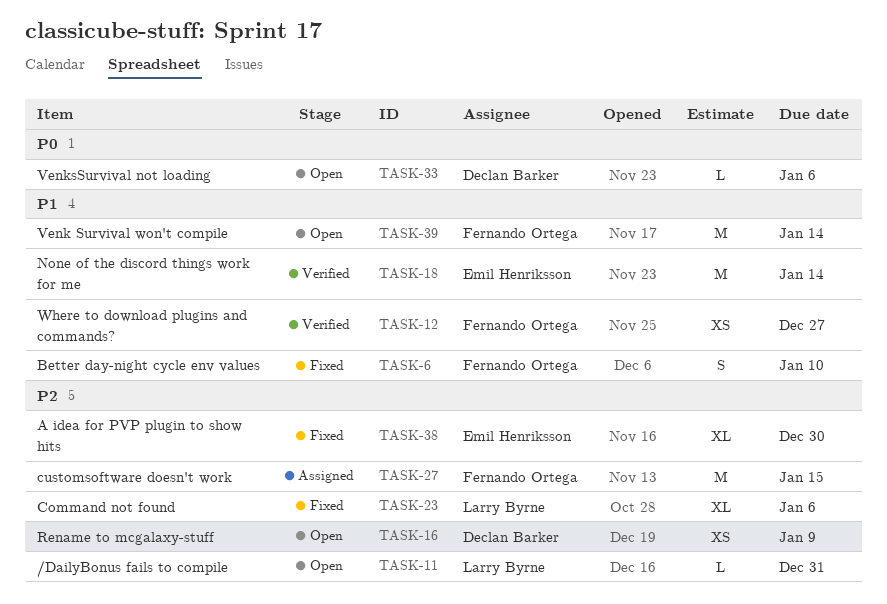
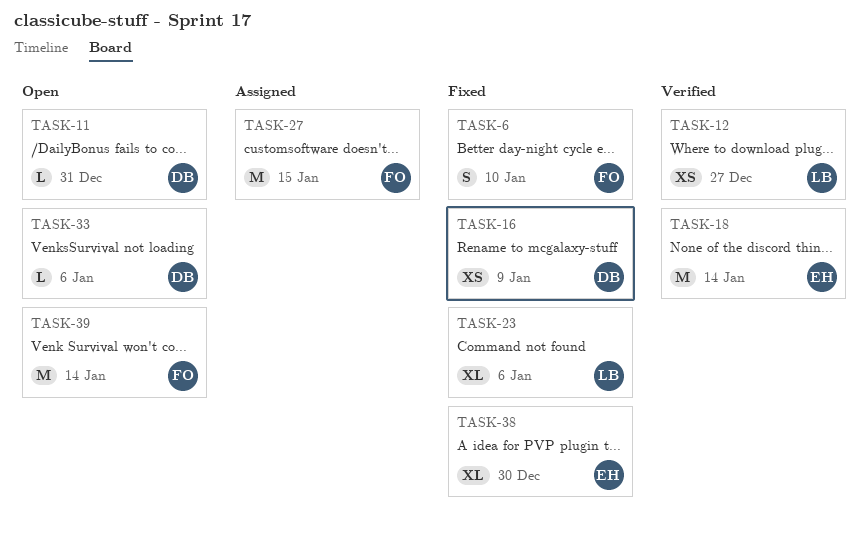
TASK-11, owner: Larry Byrne -> Declan Barker
TASK-12, owner: Fernando Ortega -> Larry Byrne
TASK-16, status: Open -> Fixed

